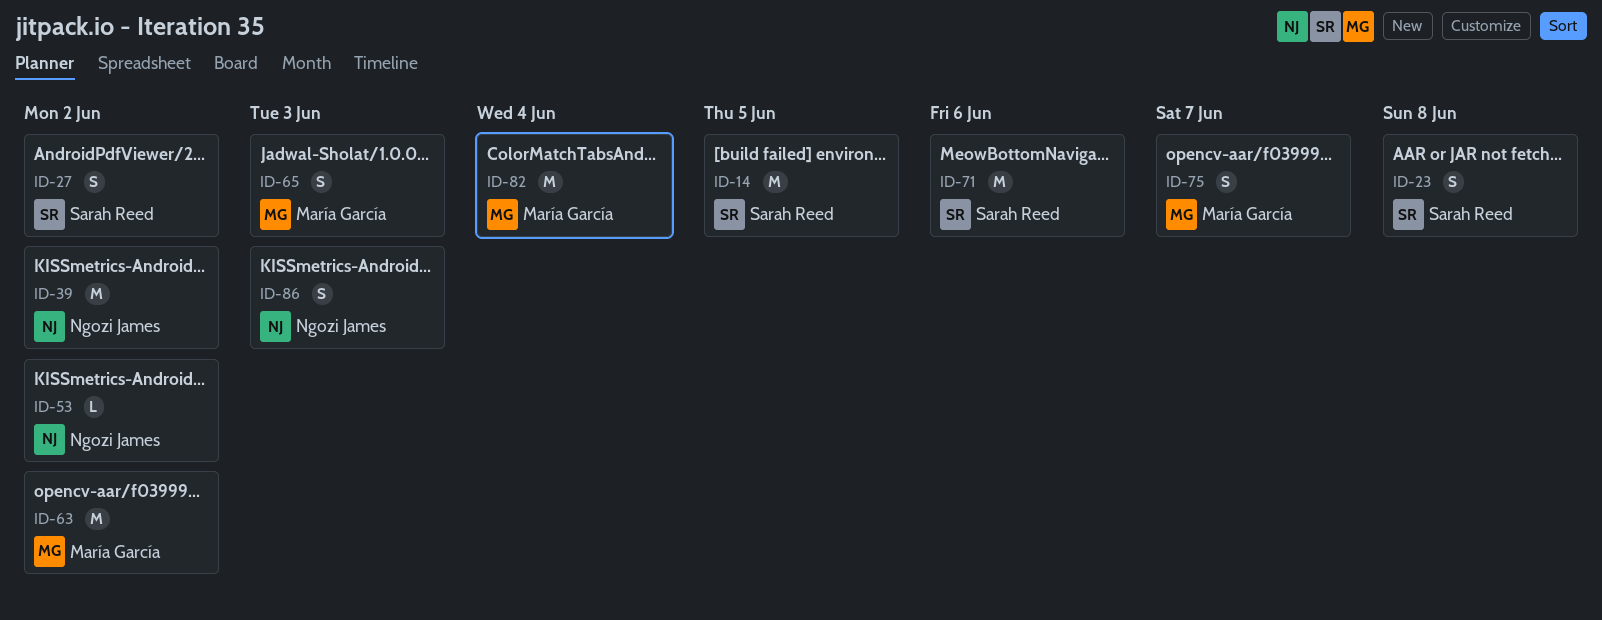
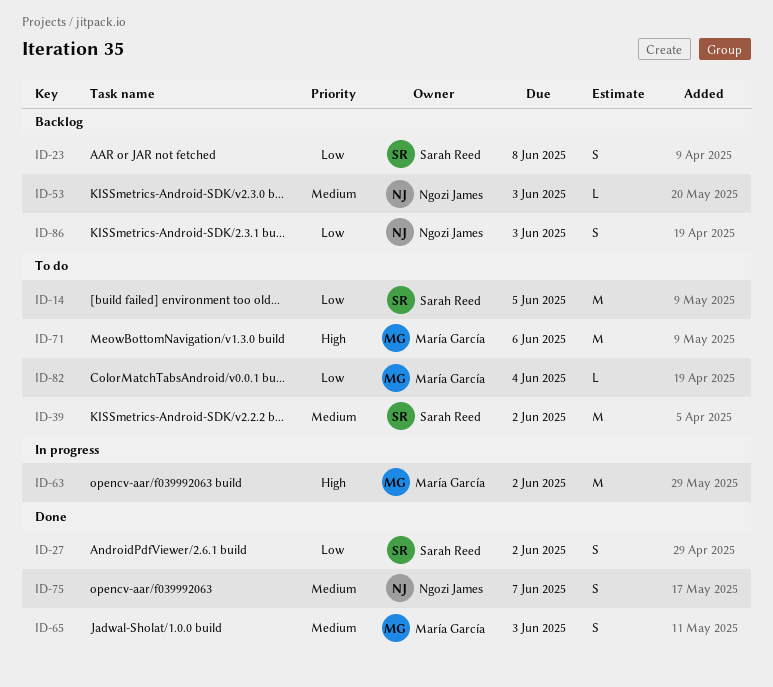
ID-39, owner: Ngozi James -> Sarah Reed
ID-53, due: Jun 2 -> Jun 3
ID-71, owner: Sarah Reed -> María García
ID-75, owner: María García -> Ngozi James
ID-82, estimate: M -> L

